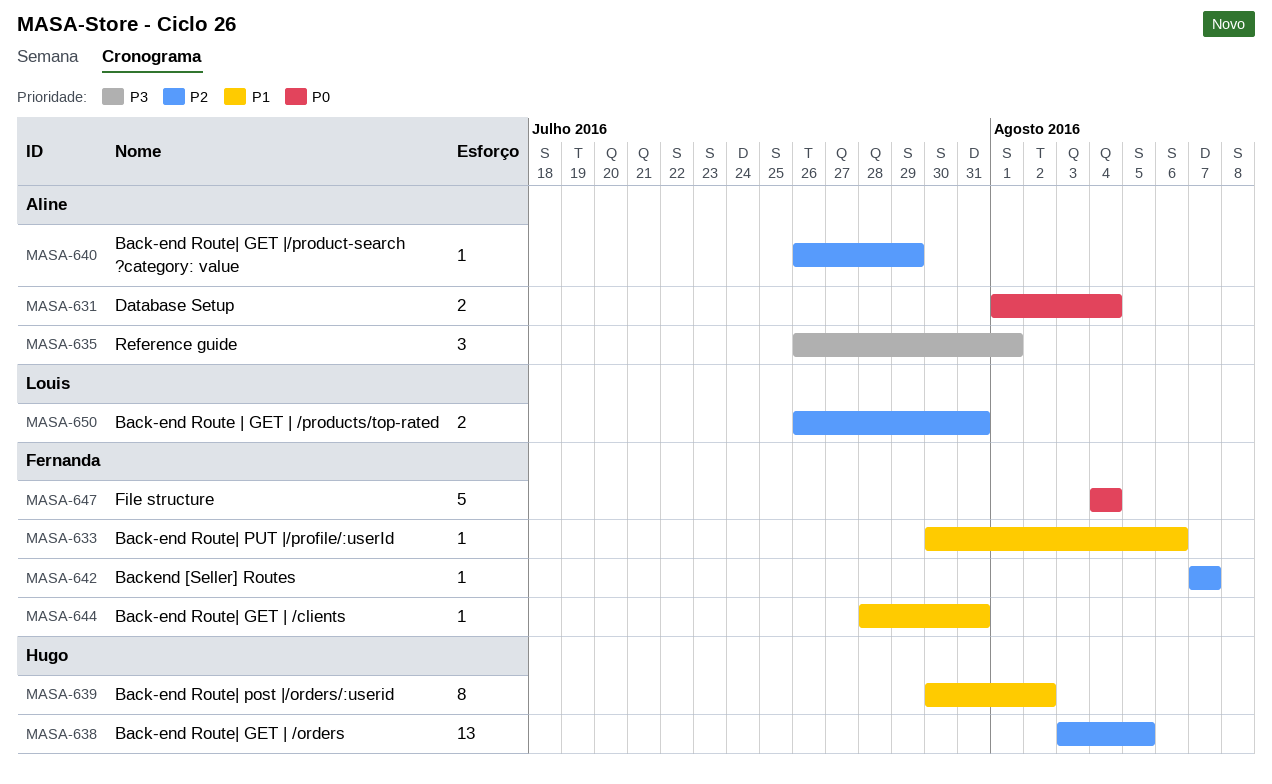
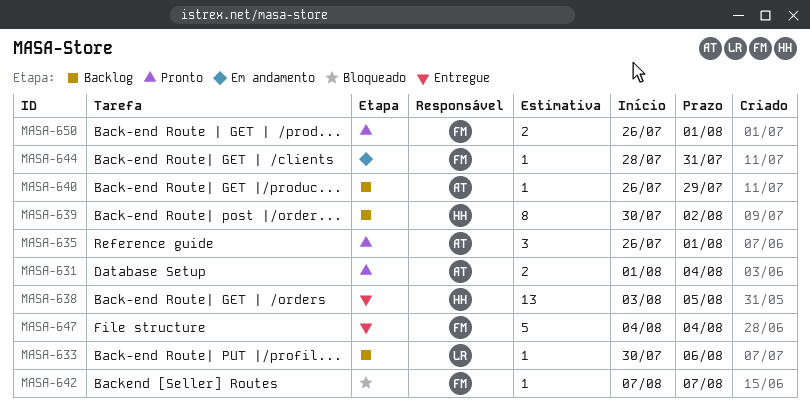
MASA-633, owner: Fernanda -> Louis
MASA-650, owner: Louis -> Fernanda
MASA-650, due: Jul 31 -> Aug 1

